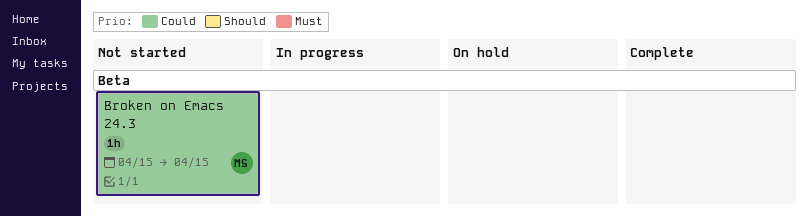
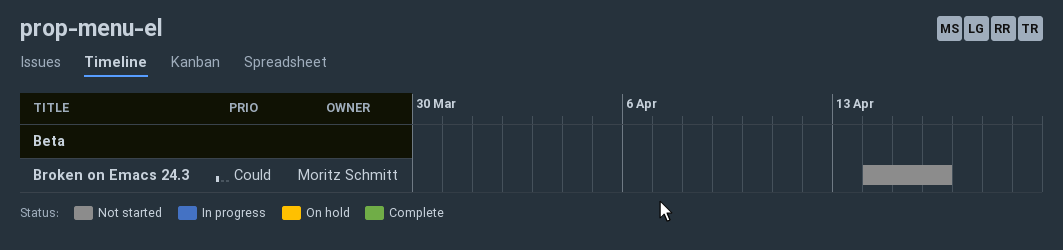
Broken on Emacs 24.3, start: Apr 15 -> Apr 14
Broken on Emacs 24.3, due: Apr 15 -> Apr 16

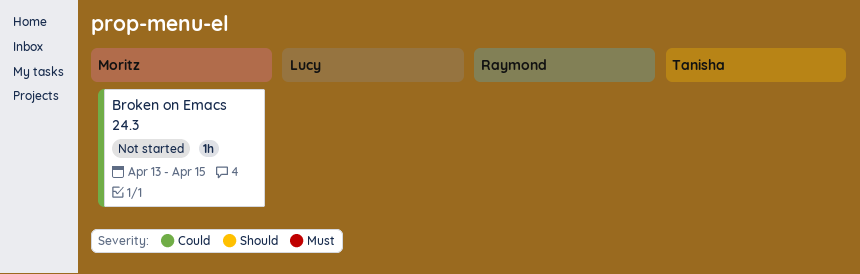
Broken on Emacs 24.3, start: Apr 14 -> Apr 13
Broken on Emacs 24.3, due: Apr 16 -> Apr 15

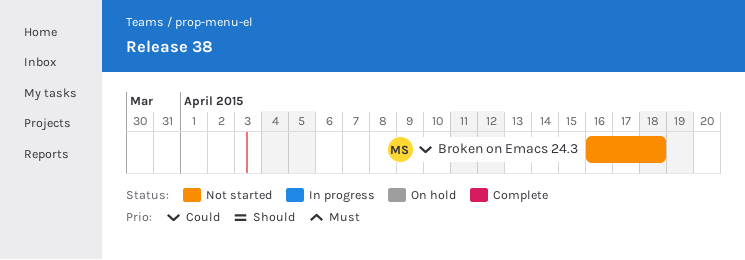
Broken on Emacs 24.3, start: Apr 13 -> Apr 16
Broken on Emacs 24.3, due: Apr 15 -> Apr 18

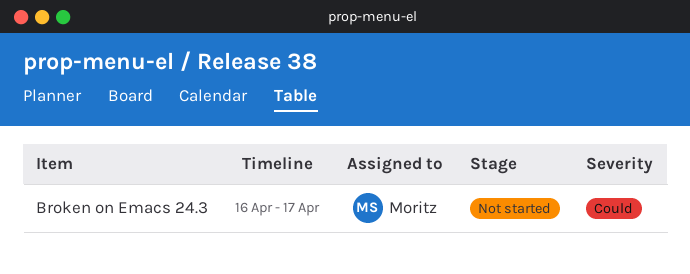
Broken on Emacs 24.3, due: Apr 18 -> Apr 17

